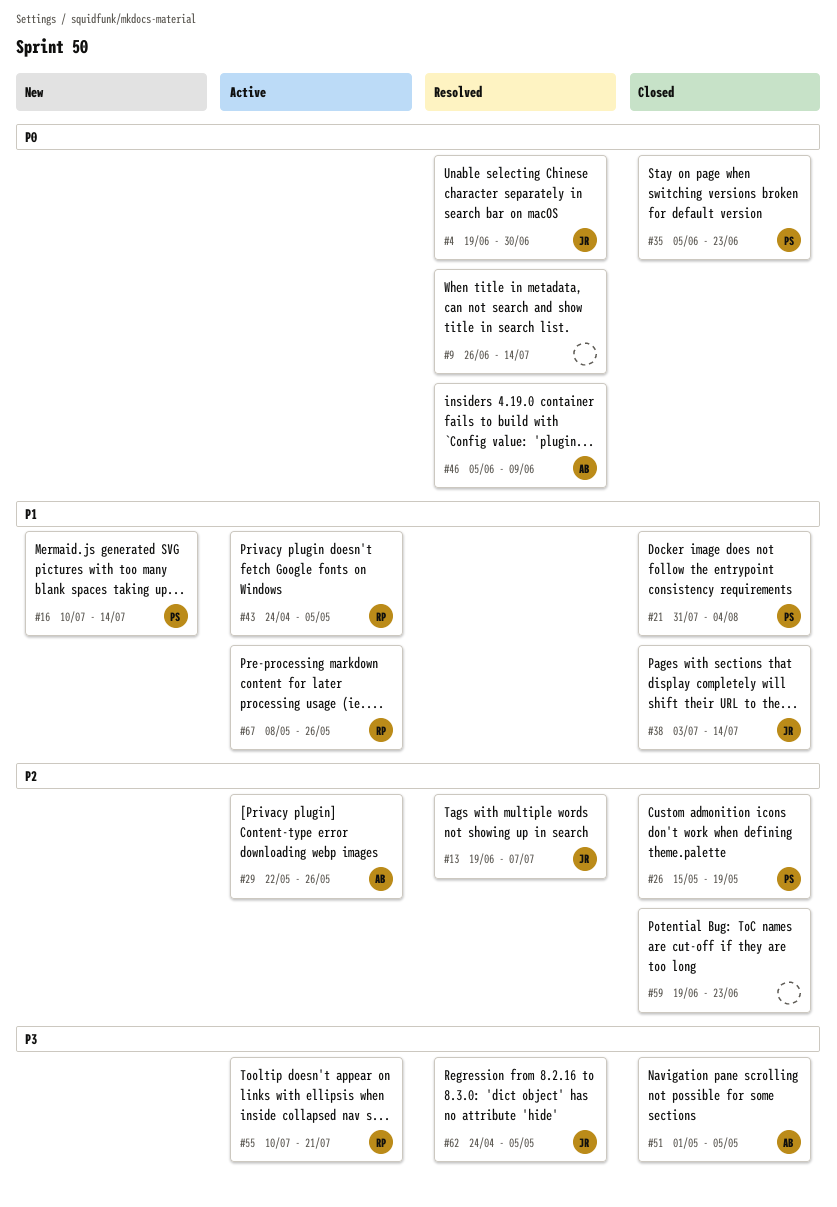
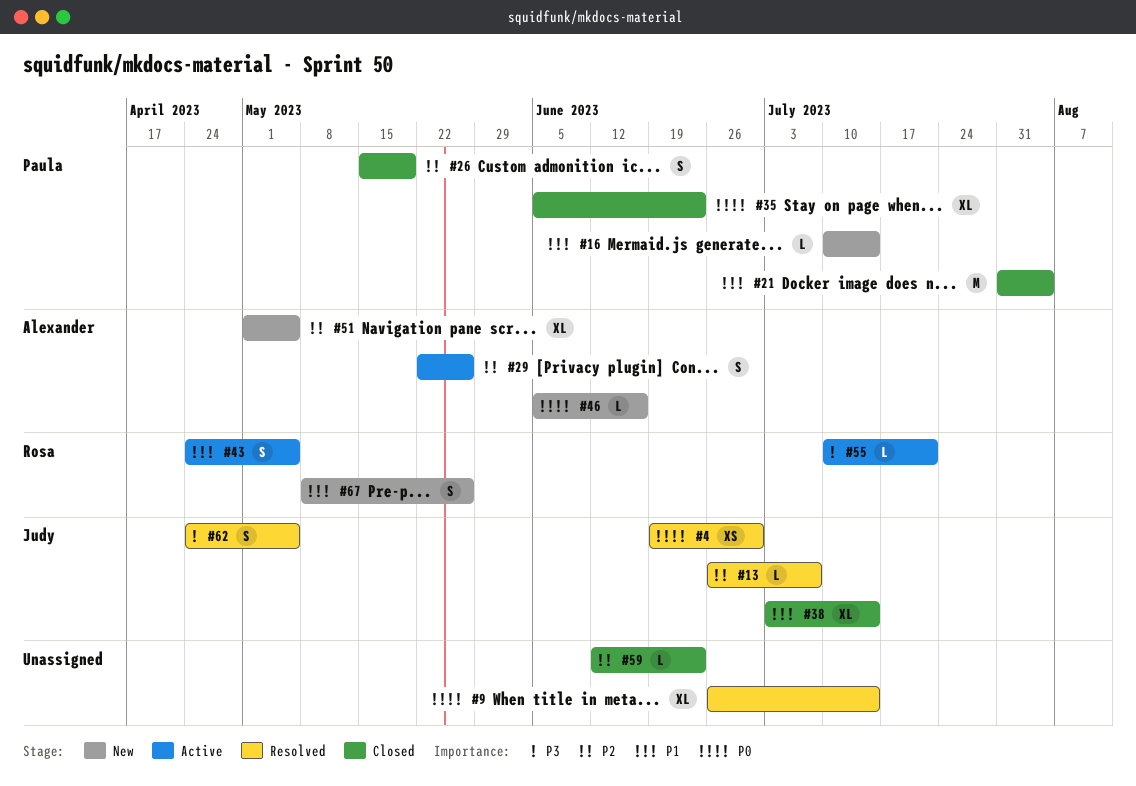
#13, start: Jun 19 -> Jun 26
#46, status: Resolved -> New
#46, due: Jun 9 -> Jun 16
#51, status: Closed -> New
#51, priority: P3 -> P2
#59, start: Jun 19 -> Jun 12
#67, status: Active -> New

